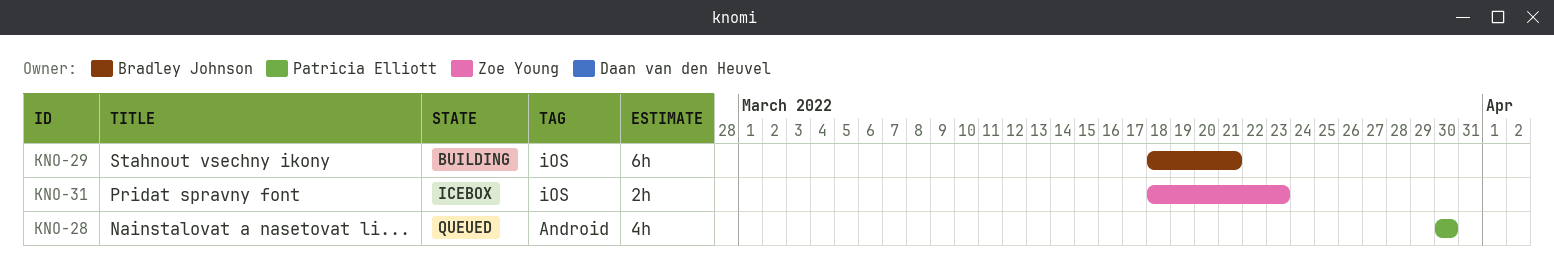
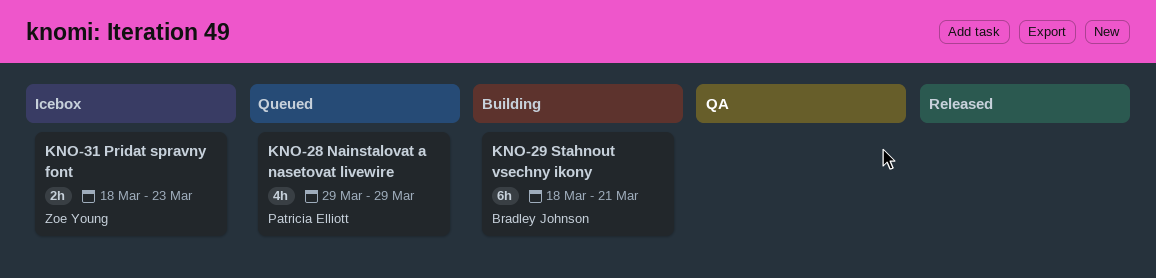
KNO-28, start: Mar 30 -> Mar 29
KNO-28, due: Mar 30 -> Mar 29

